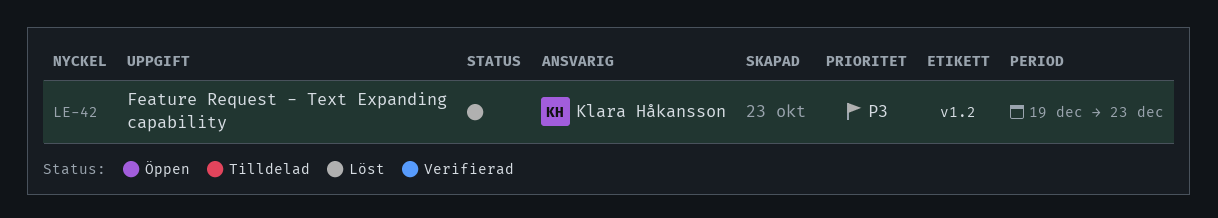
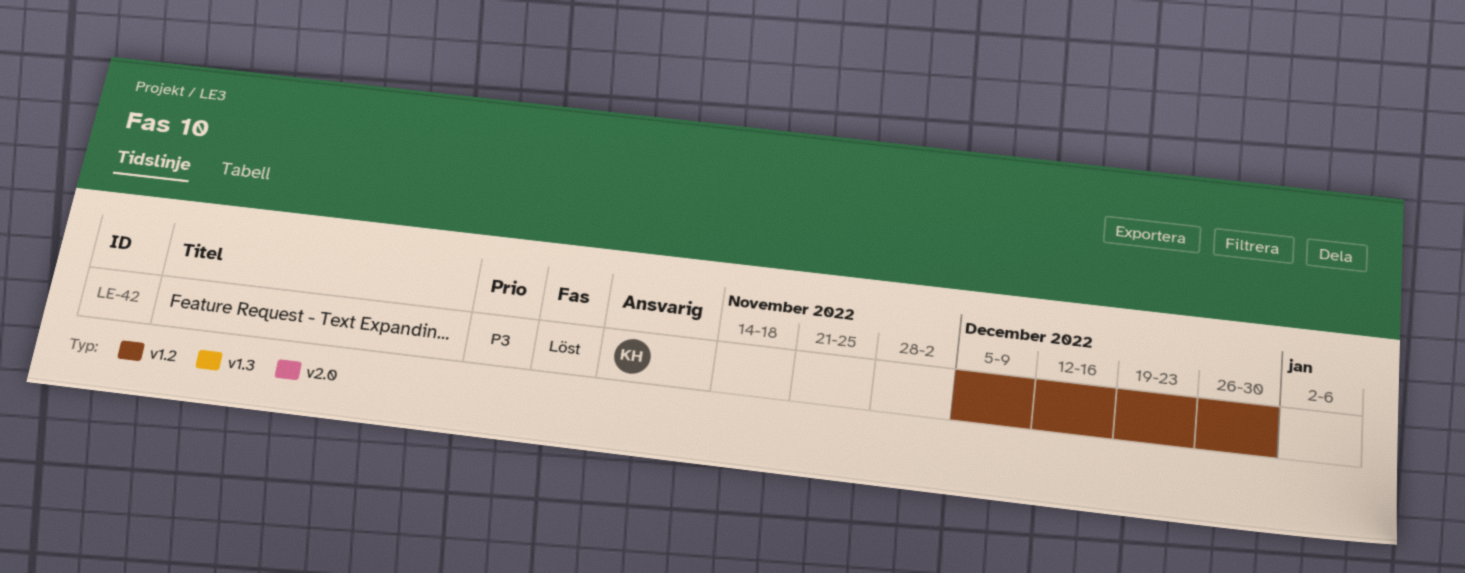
LE-42, start: Dec 19 -> Dec 5
LE-42, due: Dec 23 -> Dec 30

